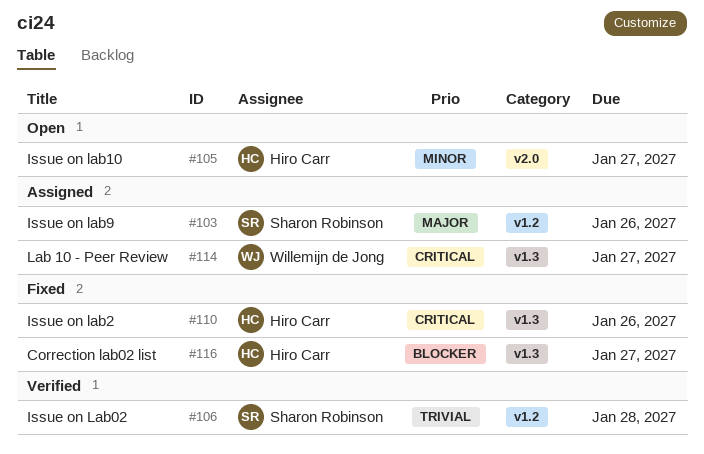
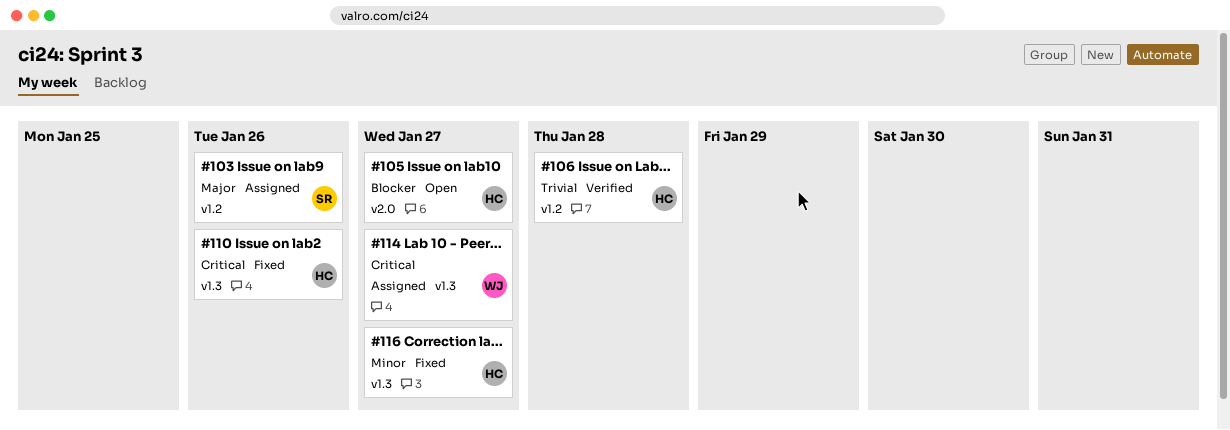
#105, priority: Minor -> Blocker
#106, owner: Sharon Robinson -> Hiro Carr
#116, priority: Blocker -> Minor

